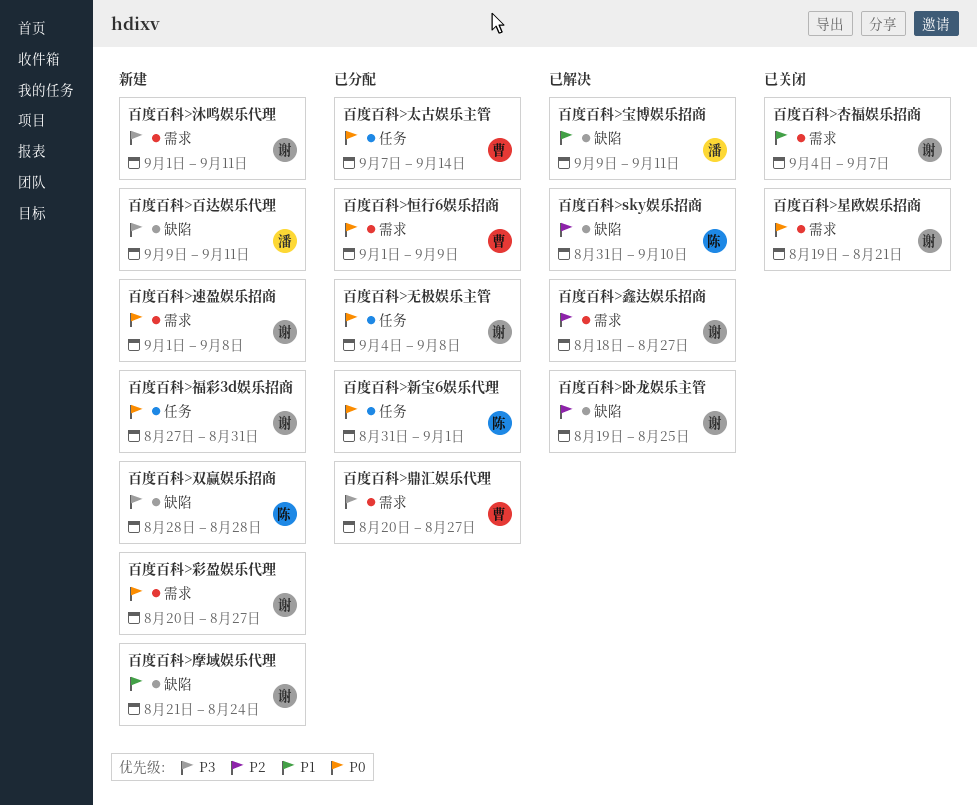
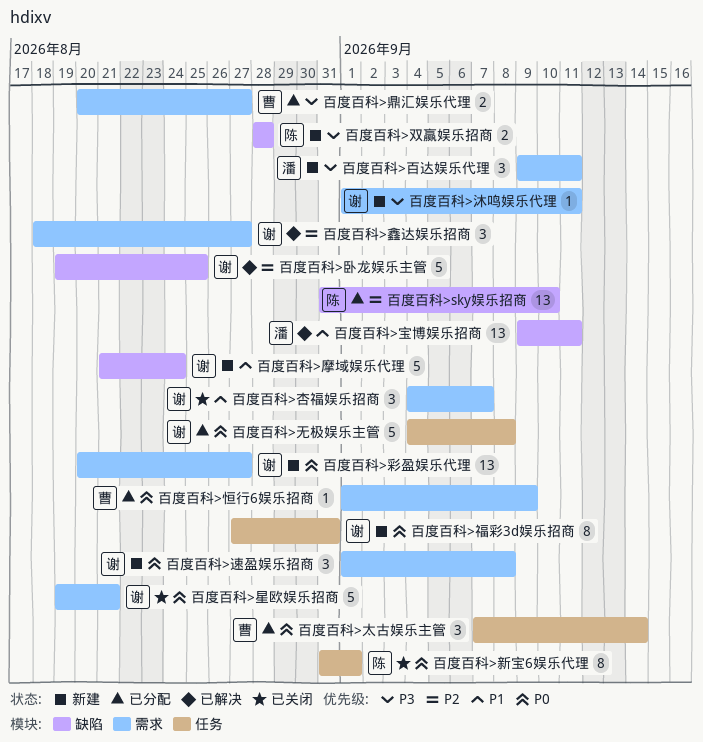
百度百科>sky娱乐招商, status: 已解决 -> 已分配
百度百科>新宝6娱乐代理, status: 已分配 -> 已关闭
百度百科>百达娱乐代理, label: 缺陷 -> 需求

